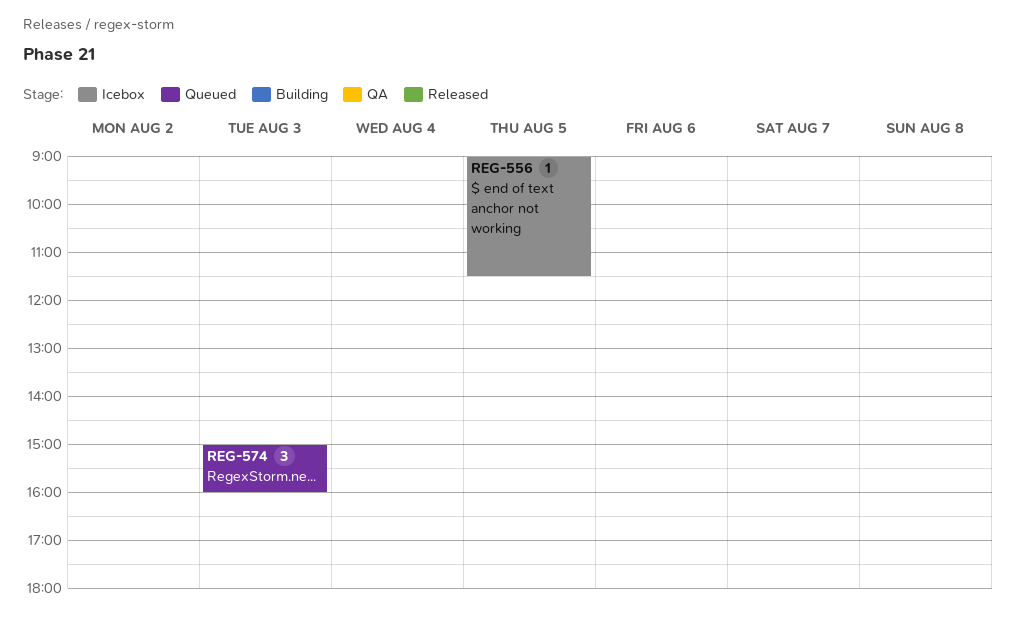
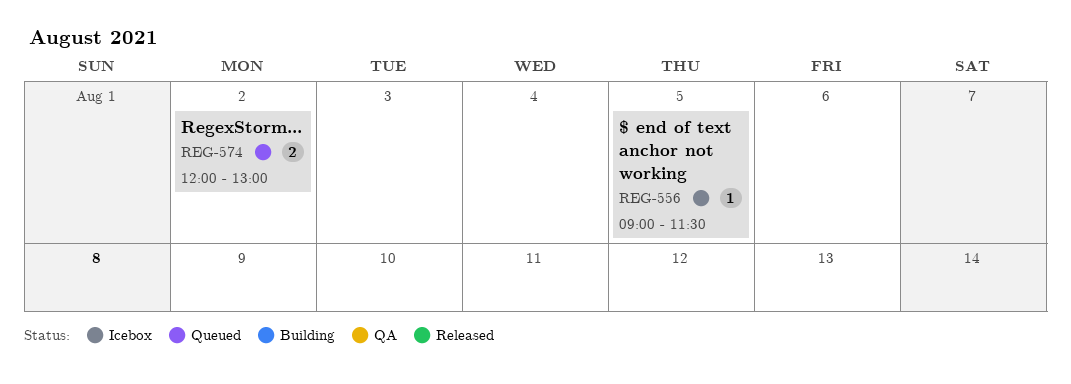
REG-574, estimate: 3 -> 2
REG-574, day: Aug 3 -> Aug 2
REG-574, begins: 15:00 -> 12:00
REG-574, ends: 16:00 -> 13:00

